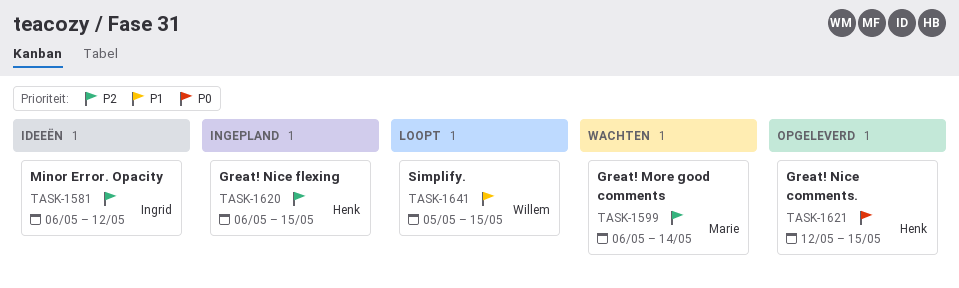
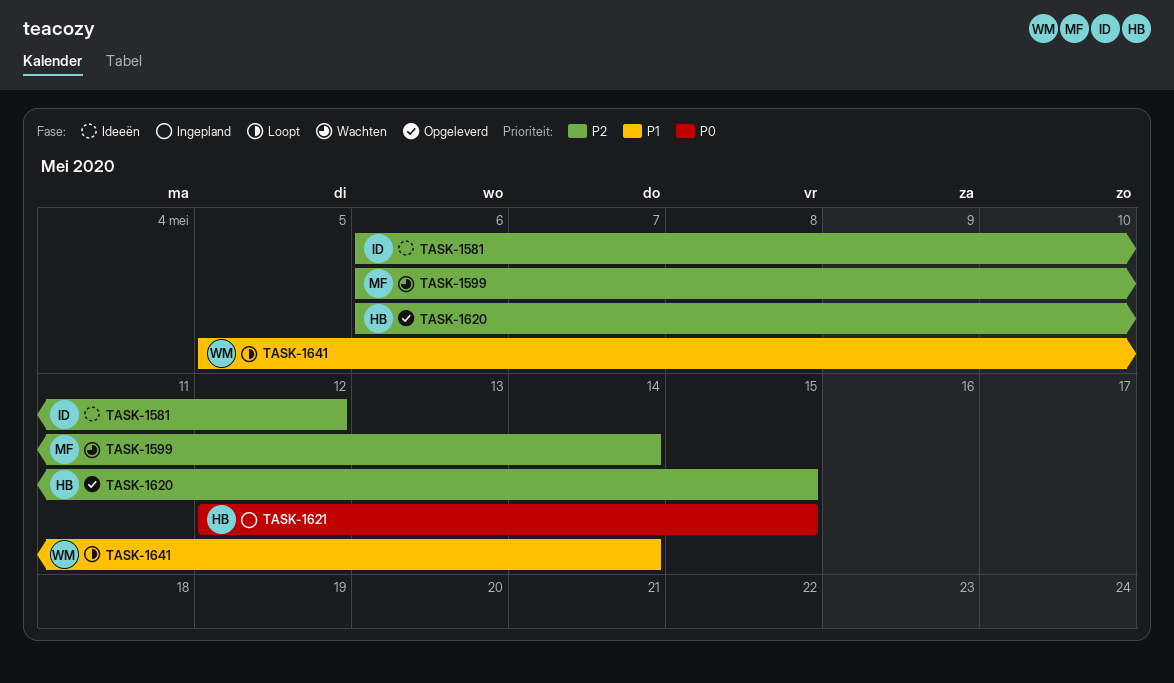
TASK-1620, status: Ingepland -> Opgeleverd
TASK-1621, status: Opgeleverd -> Ingepland
TASK-1641, due: May 15 -> May 14

